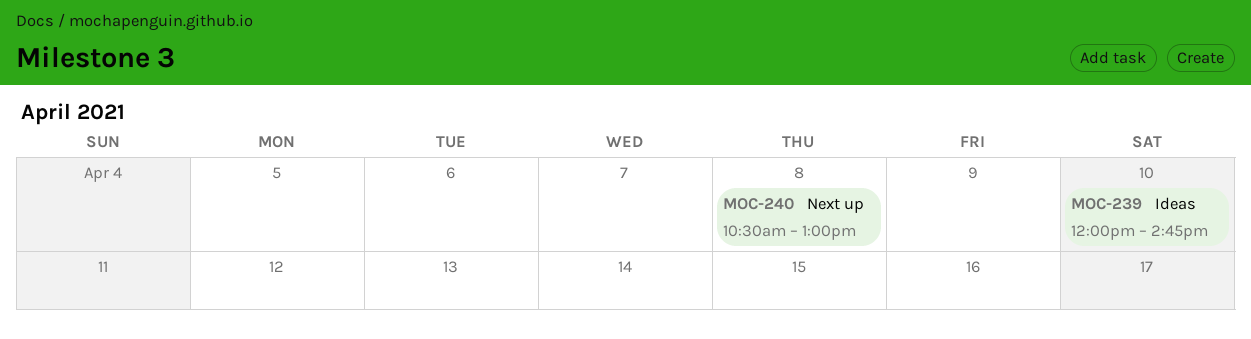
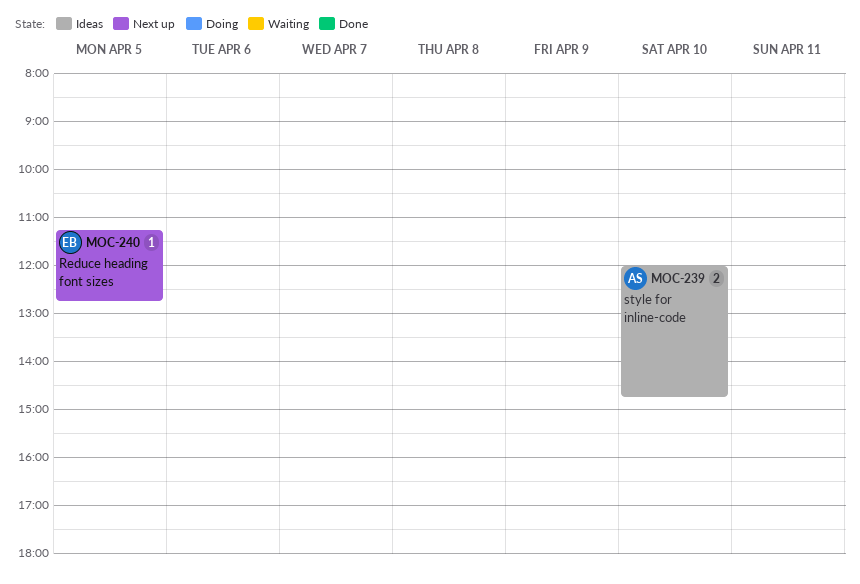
MOC-240, day: Apr 8 -> Apr 5
MOC-240, begins: 10:30 -> 11:15
MOC-240, ends: 13:00 -> 12:45

